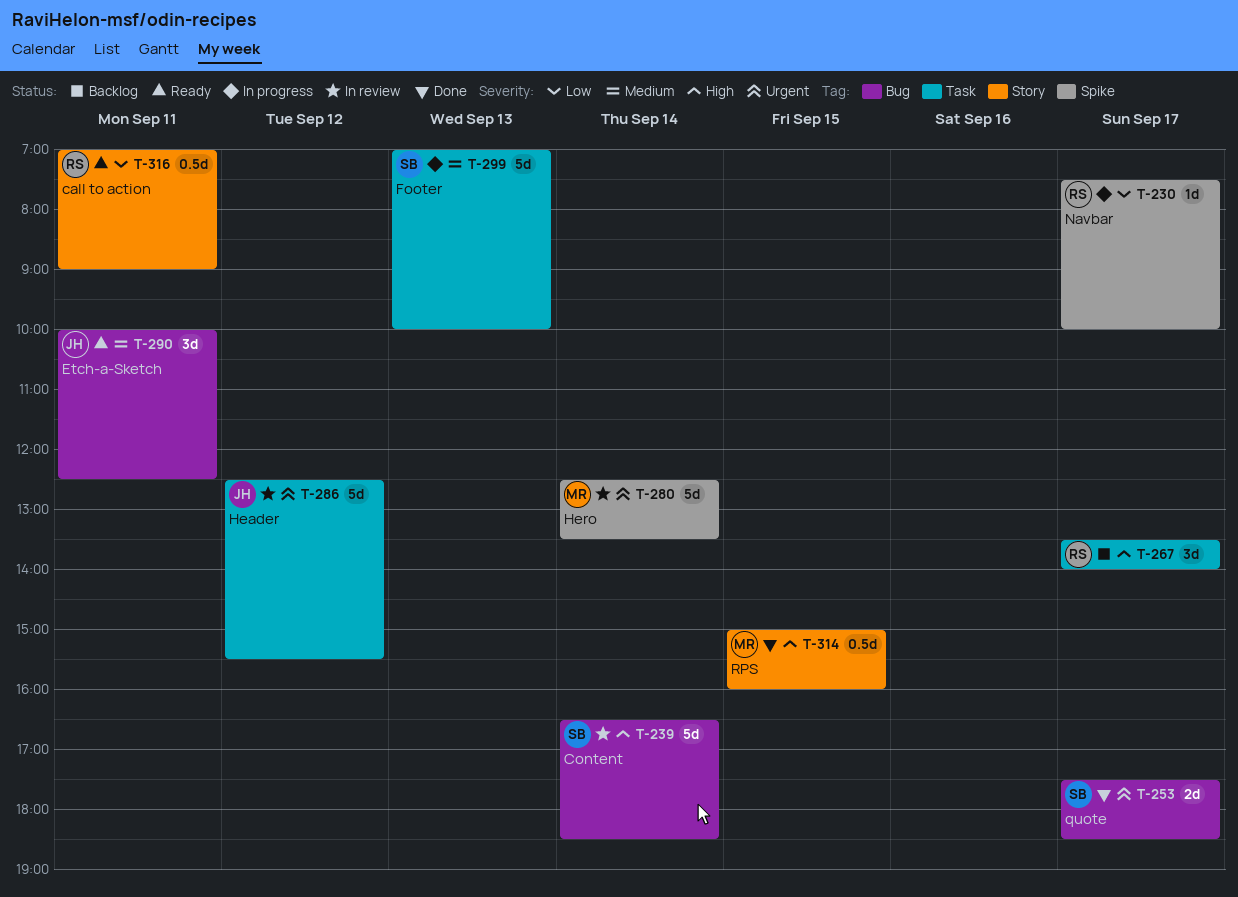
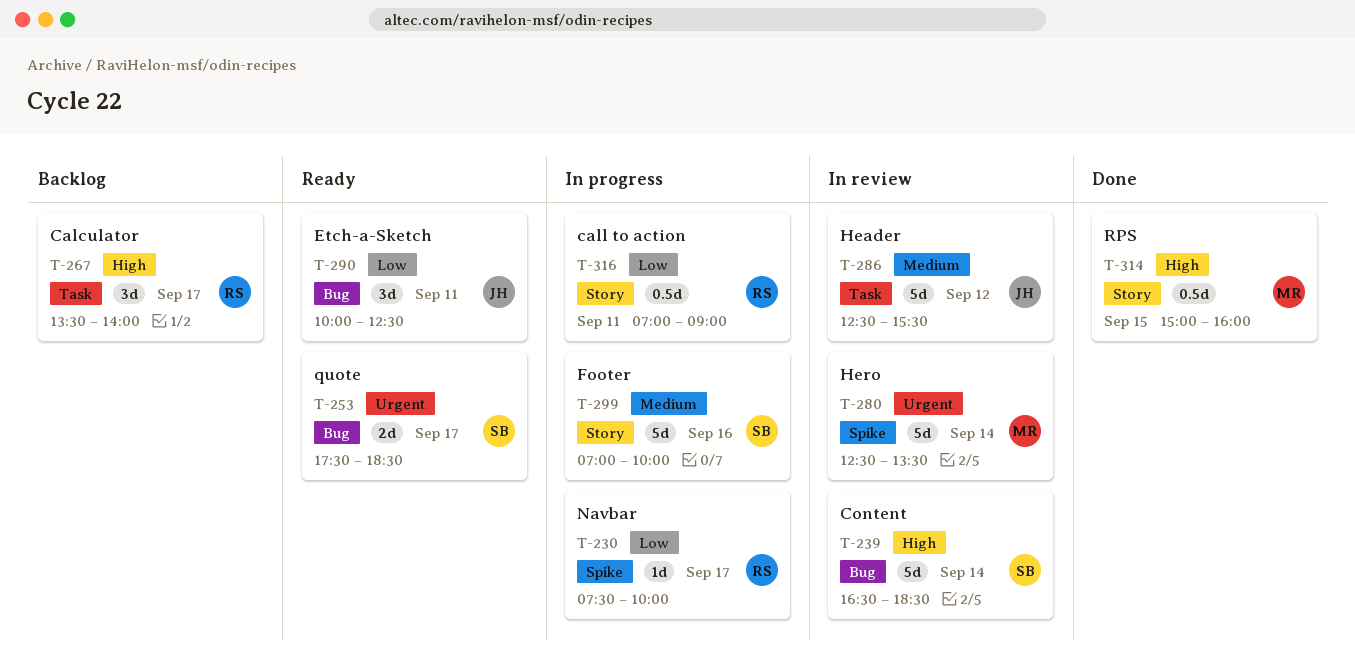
T-253, status: Done -> Ready
T-286, priority: Urgent -> Medium
T-290, priority: Medium -> Low
T-299, label: Task -> Story
T-299, day: Sep 13 -> Sep 16
T-316, status: Ready -> In progress

